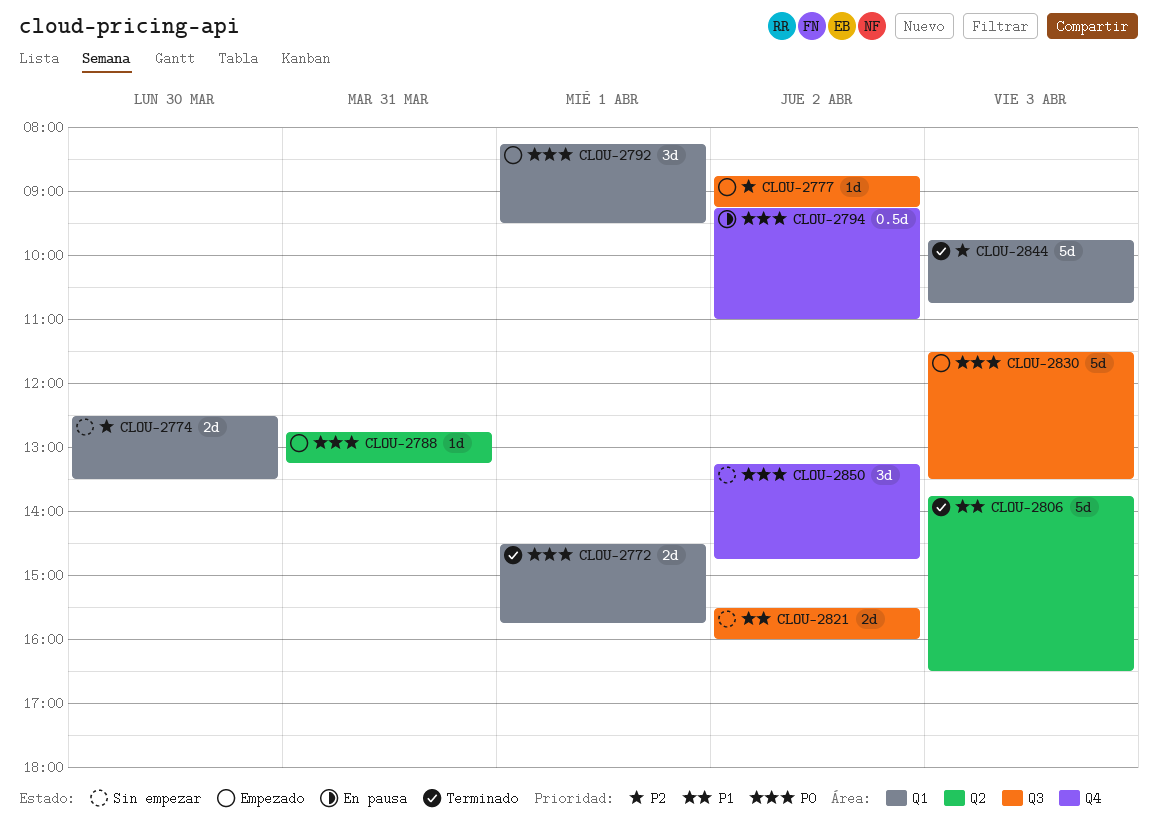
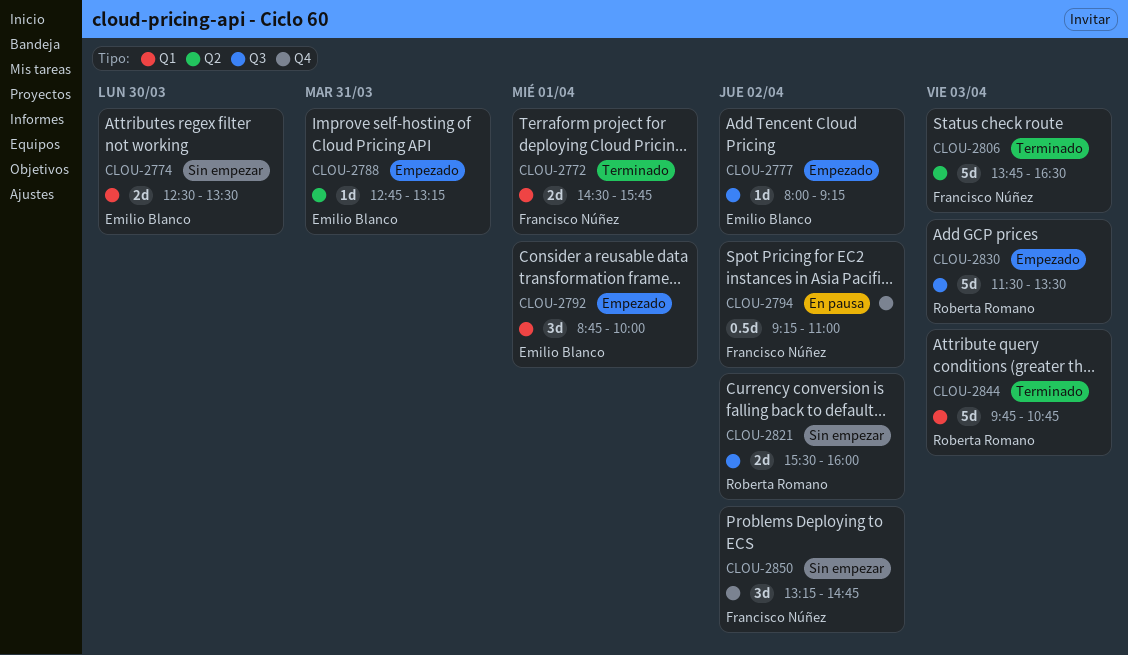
CLOU-2777, begins: 08:45 -> 08:00
CLOU-2792, begins: 08:15 -> 08:45
CLOU-2792, ends: 09:30 -> 10:00

